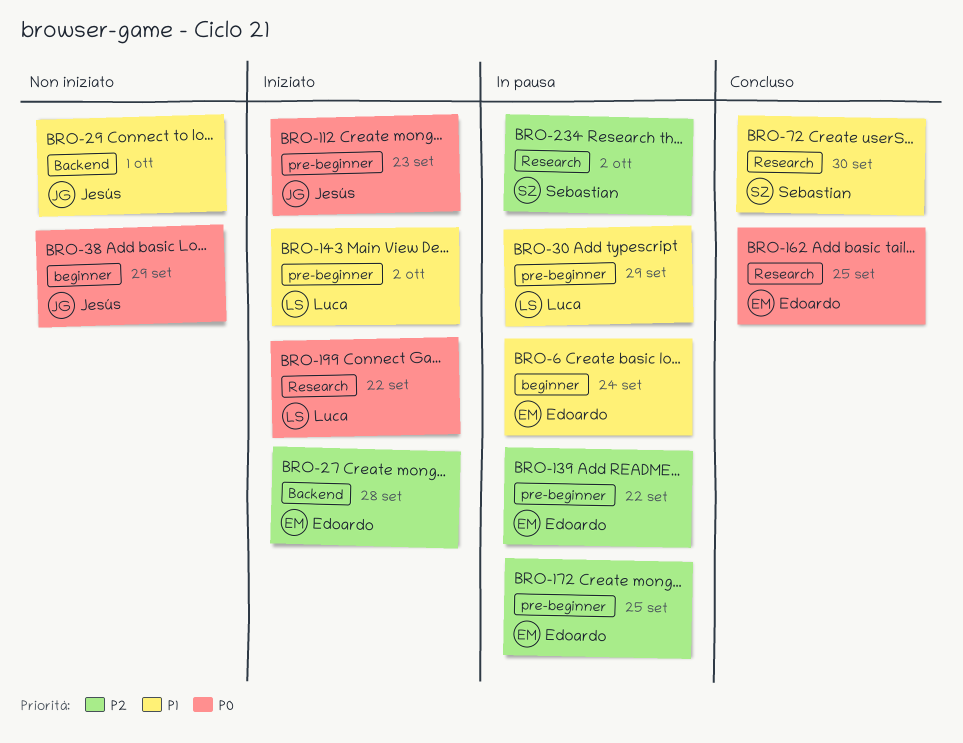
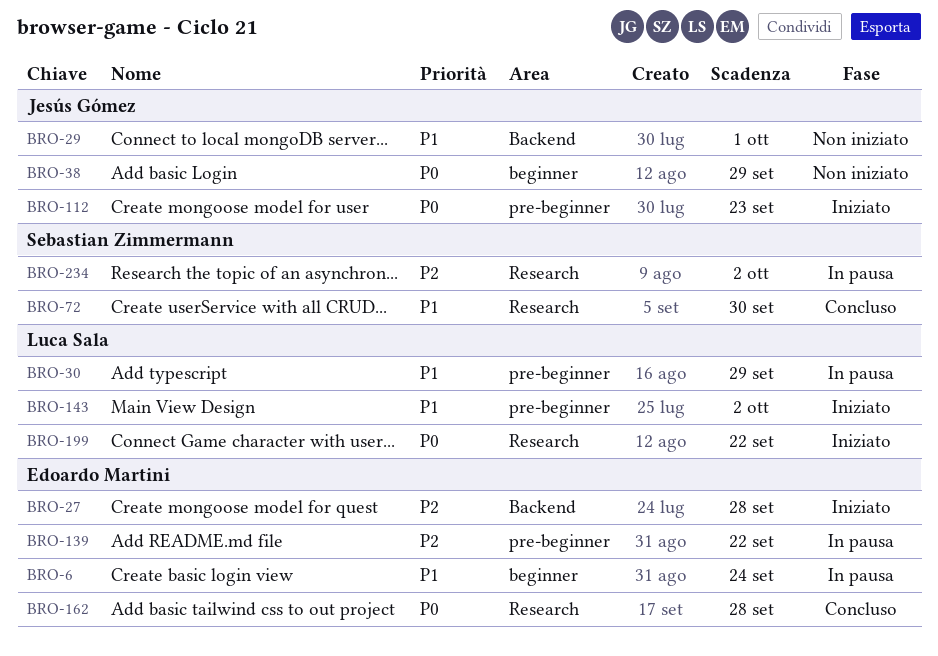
BRO-162, due: Sep 25 -> Sep 28
BRO-172: present -> none

